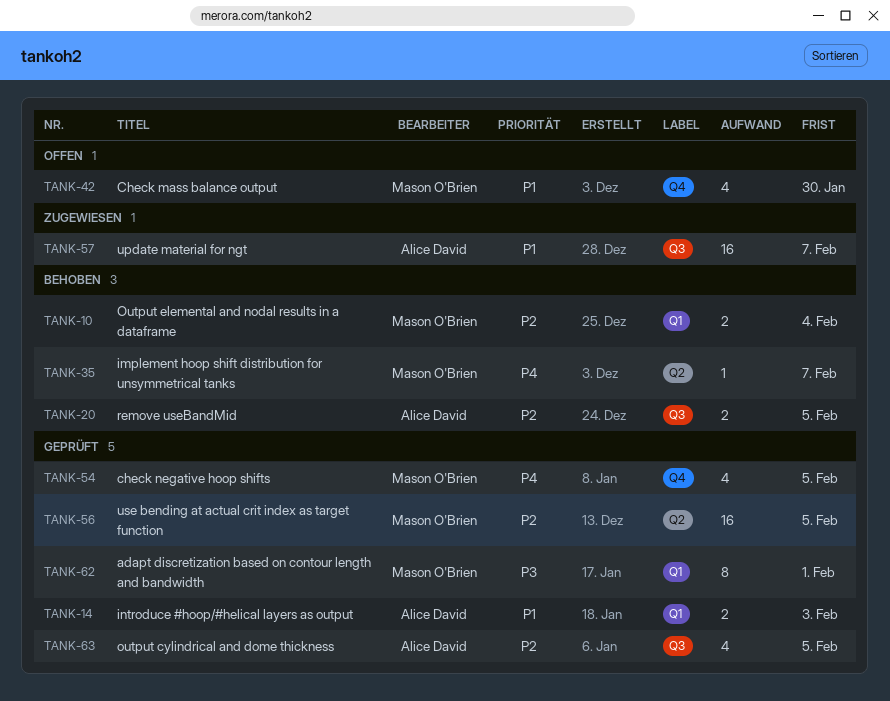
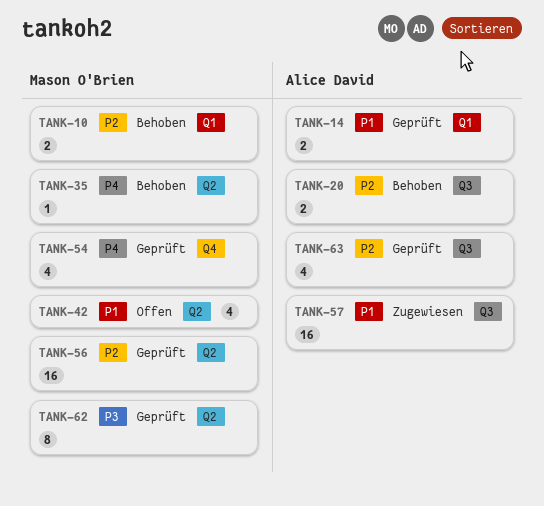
TANK-42, label: Q4 -> Q2
TANK-62, label: Q1 -> Q2

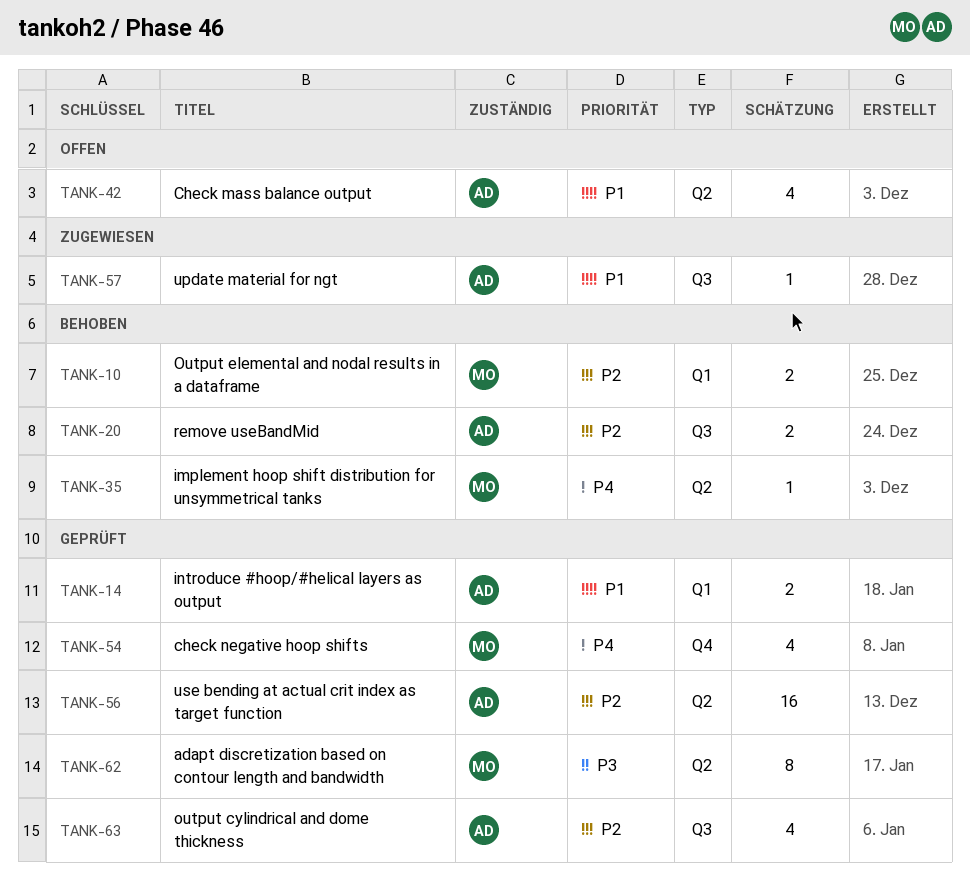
TANK-42, owner: Mason O'Brien -> Alice David
TANK-56, owner: Mason O'Brien -> Alice David
TANK-57, estimate: 16 -> 1

